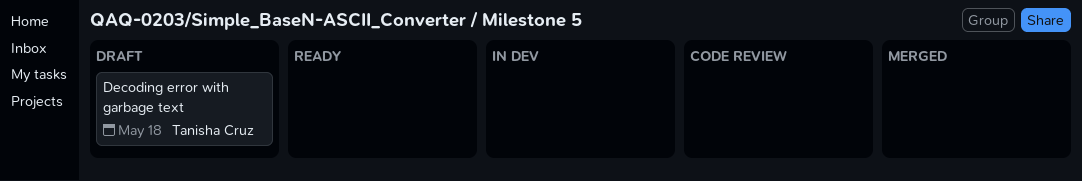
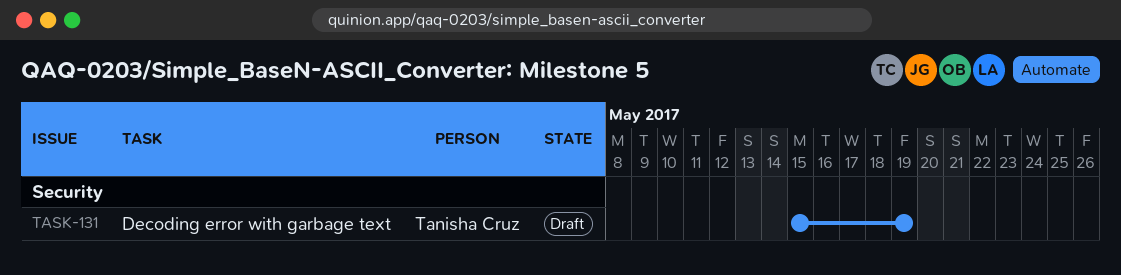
Decoding error with garbage text, due: May 18 -> May 19

